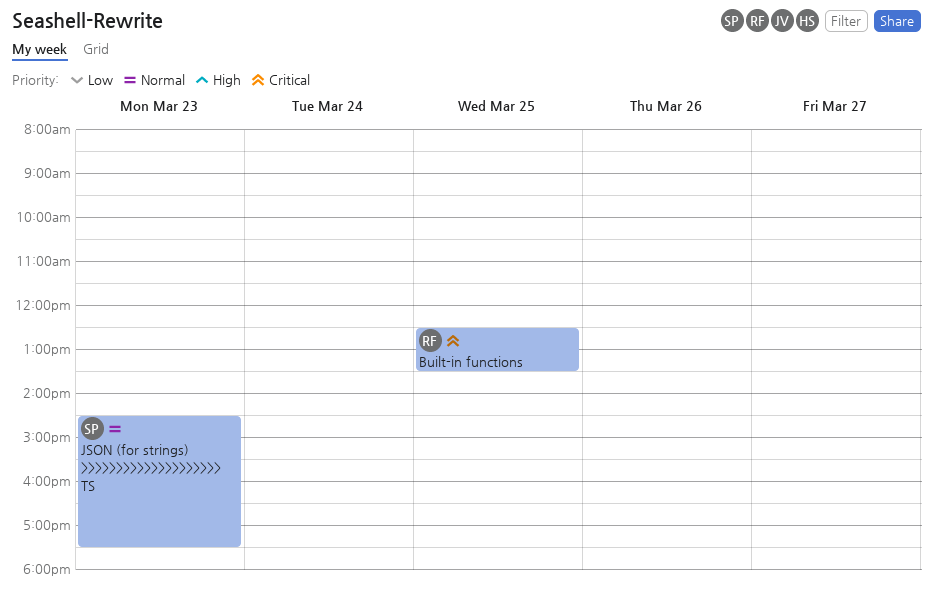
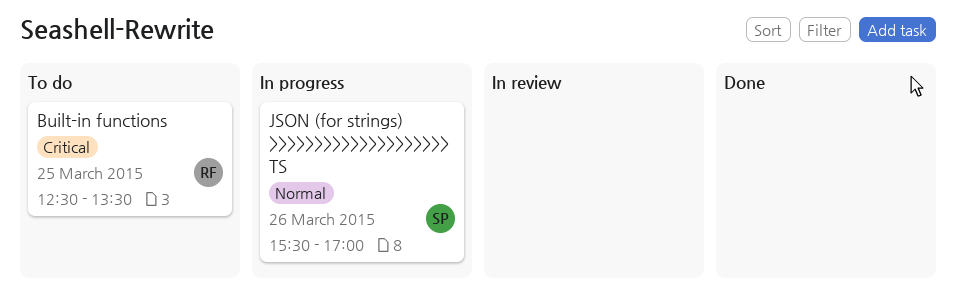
JSON (for strings) >>>>>>>>>>>>>>>>>>>> TS, day: Mar 23 -> Mar 26
JSON (for strings) >>>>>>>>>>>>>>>>>>>> TS, begins: 14:30 -> 15:30
JSON (for strings) >>>>>>>>>>>>>>>>>>>> TS, ends: 17:30 -> 17:00

